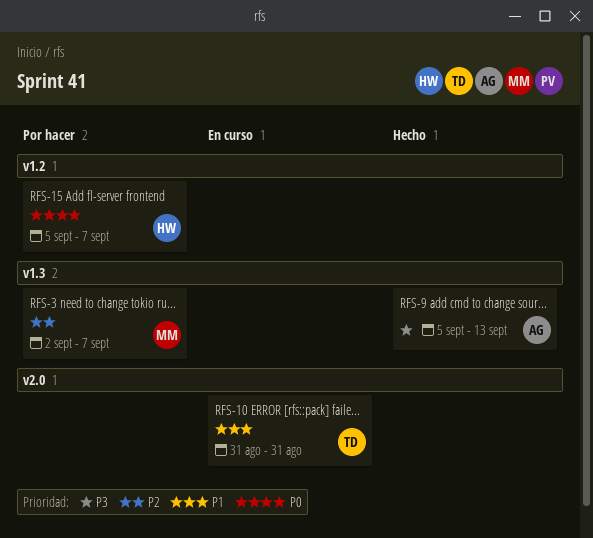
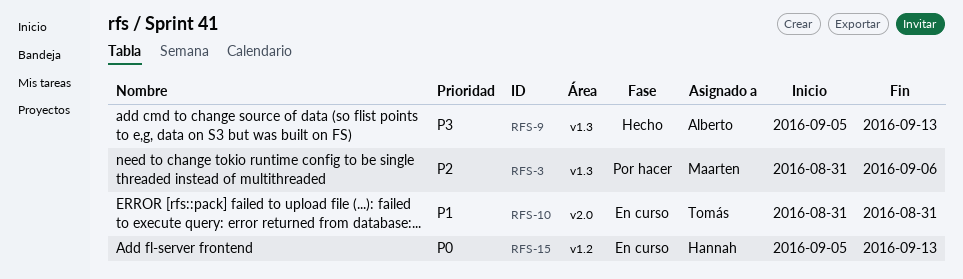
RFS-3, start: Sep 2 -> Aug 31
RFS-3, due: Sep 7 -> Sep 6
RFS-15, status: Por hacer -> En curso
RFS-15, due: Sep 7 -> Sep 13

